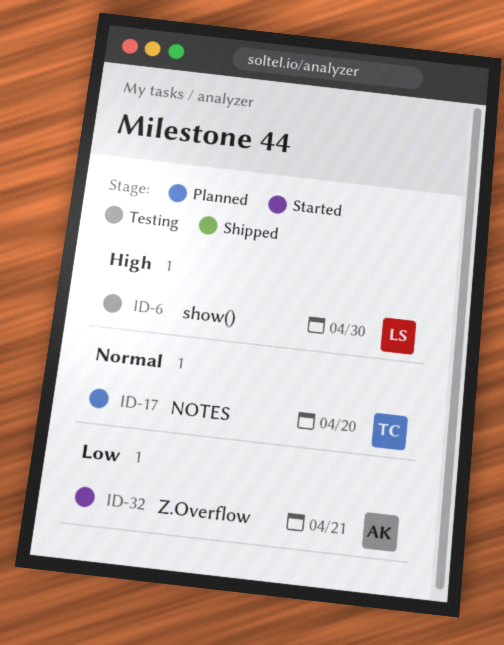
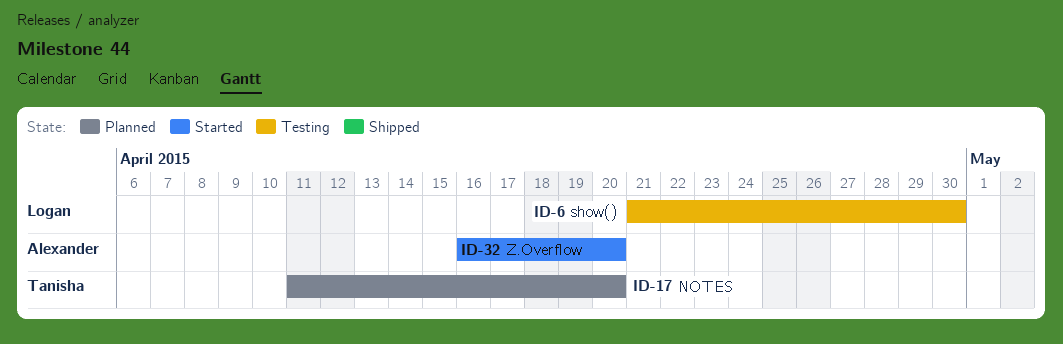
ID-32, due: Apr 21 -> Apr 20

